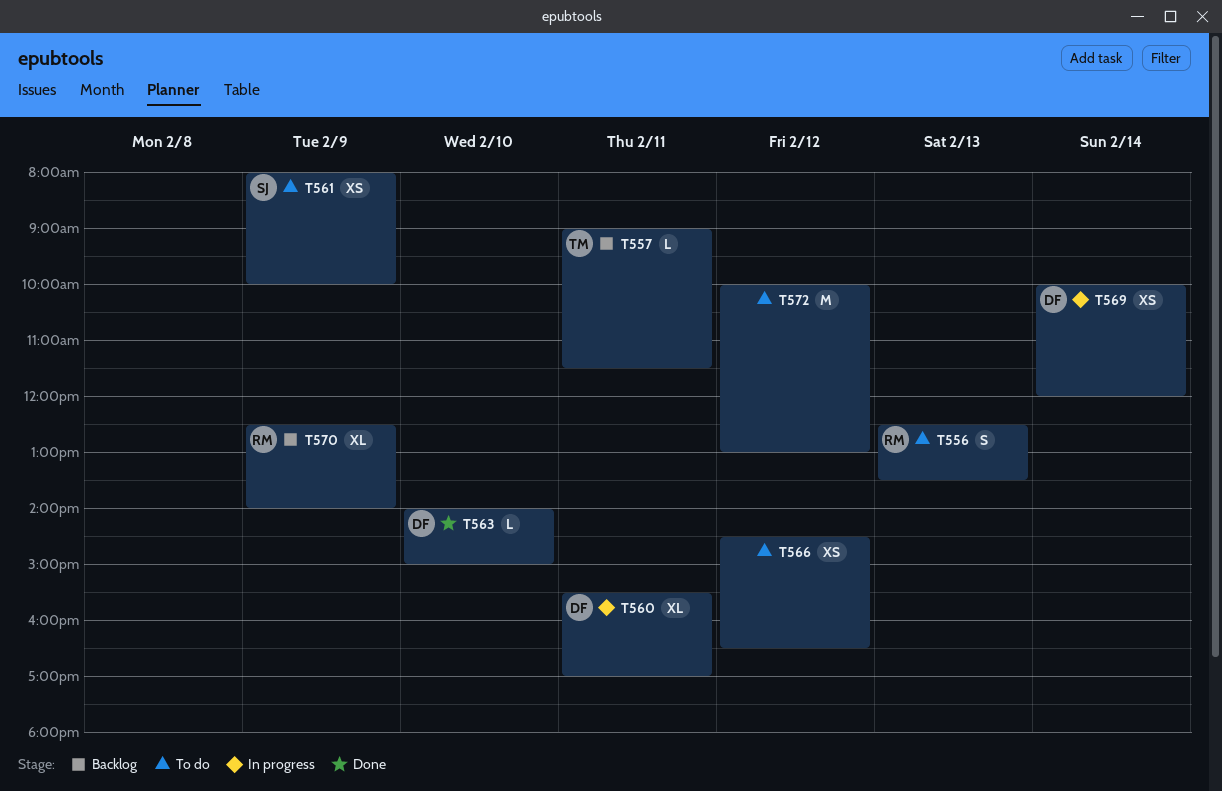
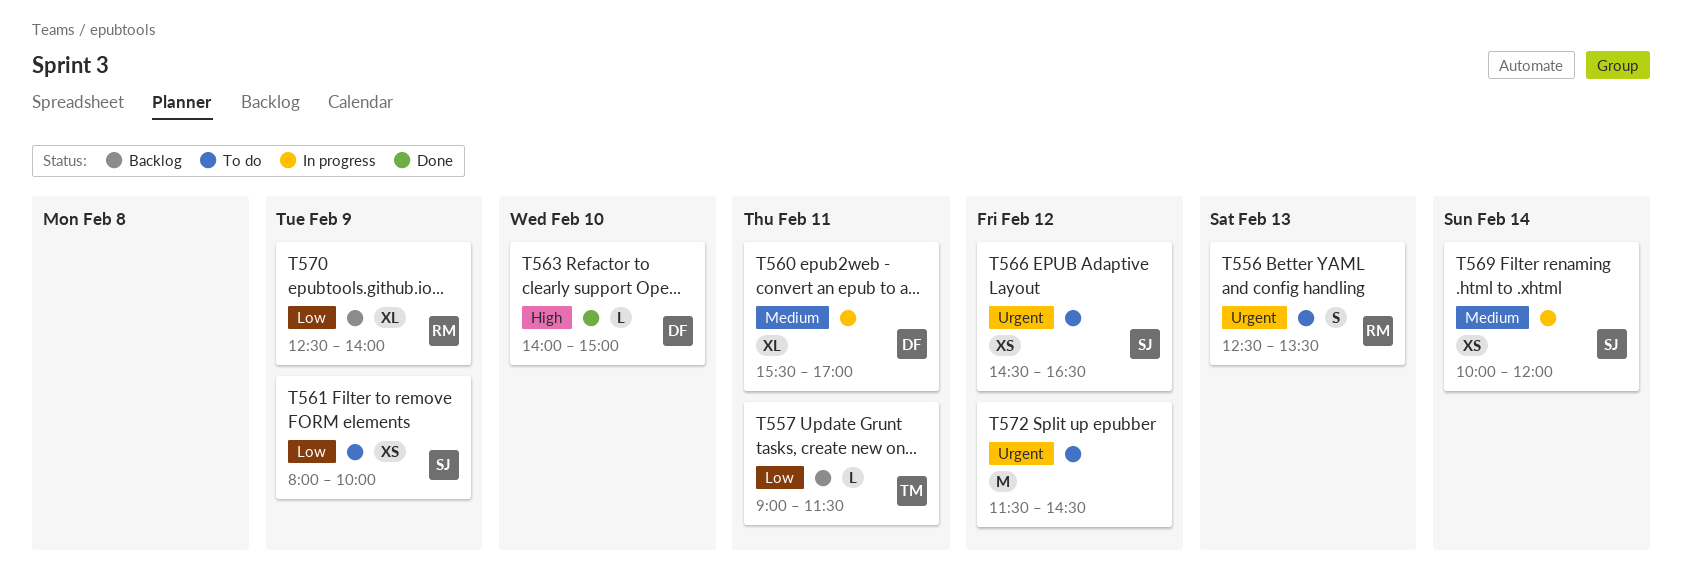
T566, owner: none -> SJ
T569, owner: DF -> SJ
T572, begins: 10:00 -> 11:30
T572, ends: 13:00 -> 14:30

